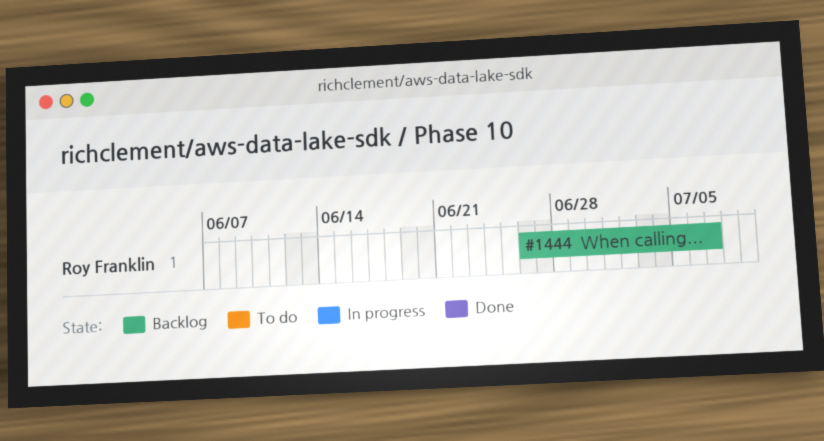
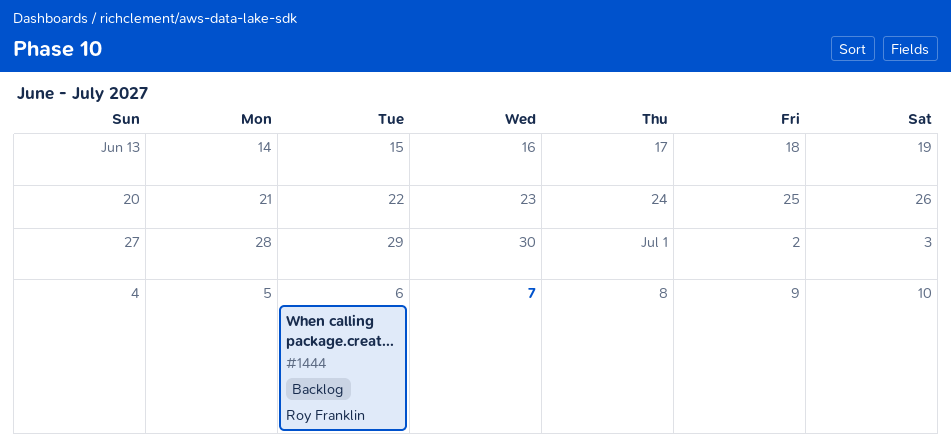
#1444, due: Jul 7 -> Jul 6

